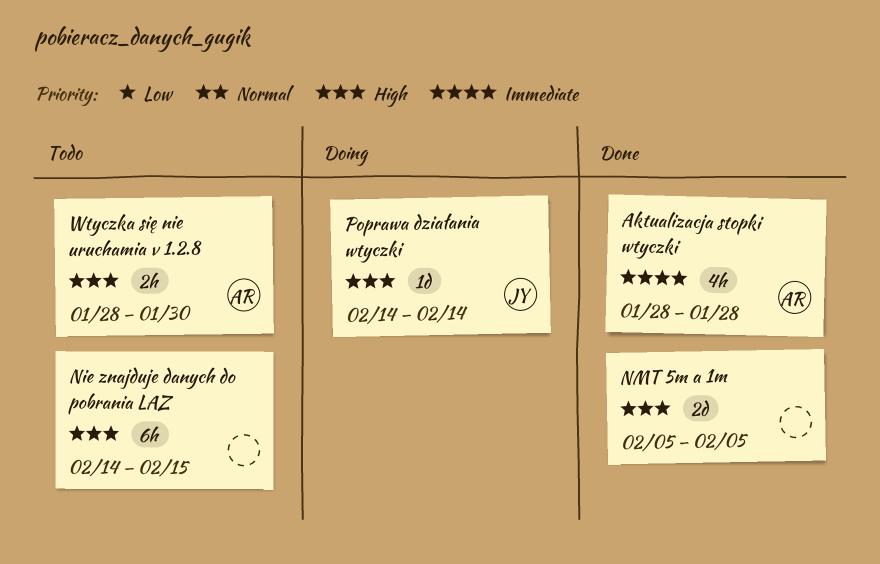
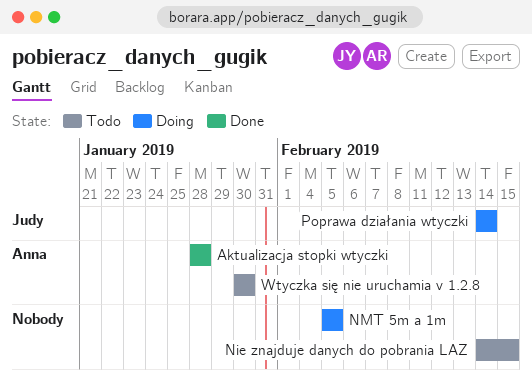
NMT 5m a 1m, status: Done -> Doing
Wtyczka się nie uruchamia v 1.2.8, start: Jan 28 -> Jan 30

